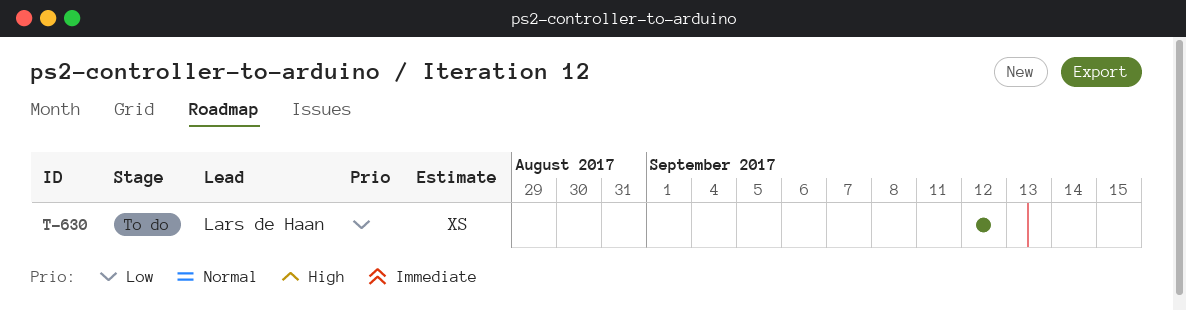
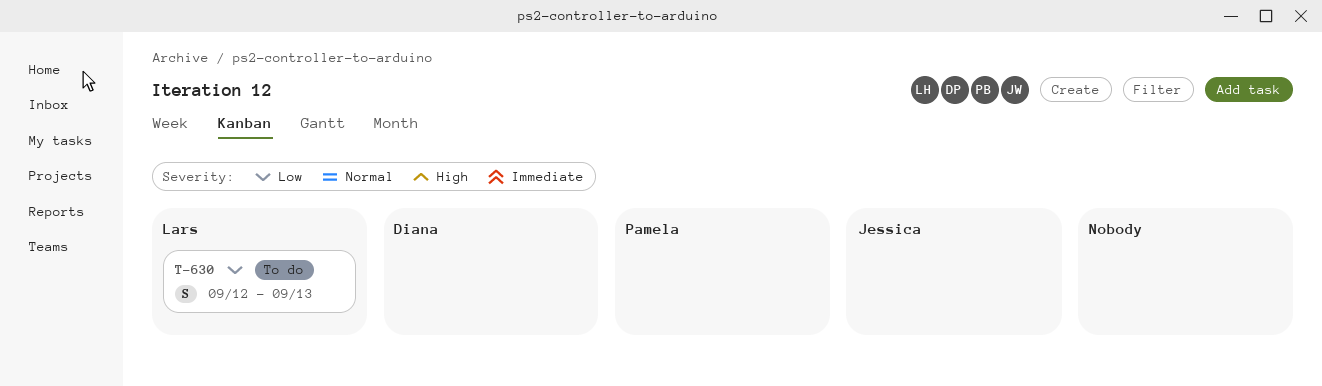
T-630, estimate: XS -> S
T-630, due: Sep 12 -> Sep 13

